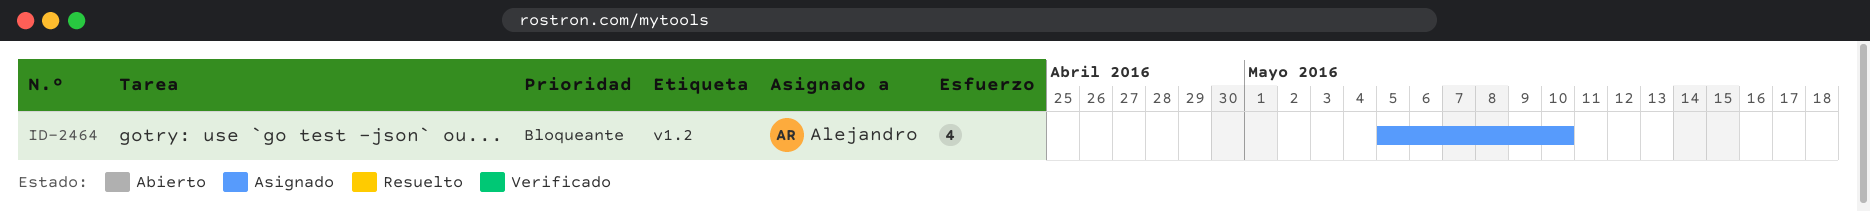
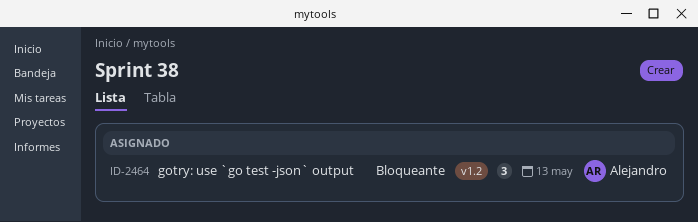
ID-2464, estimate: 4 -> 3
ID-2464, due: May 10 -> May 13

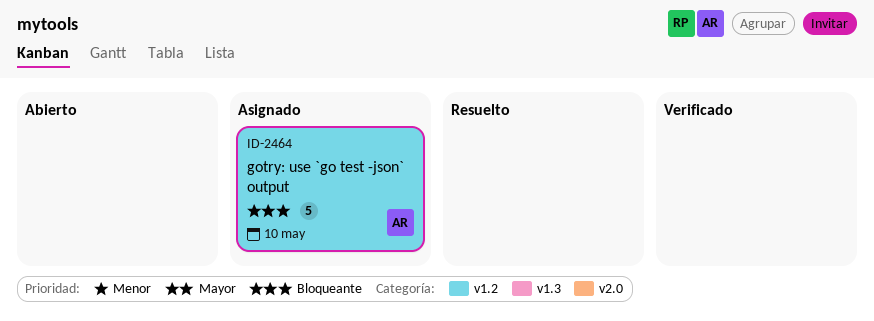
ID-2464, estimate: 3 -> 5
ID-2464, due: May 13 -> May 10

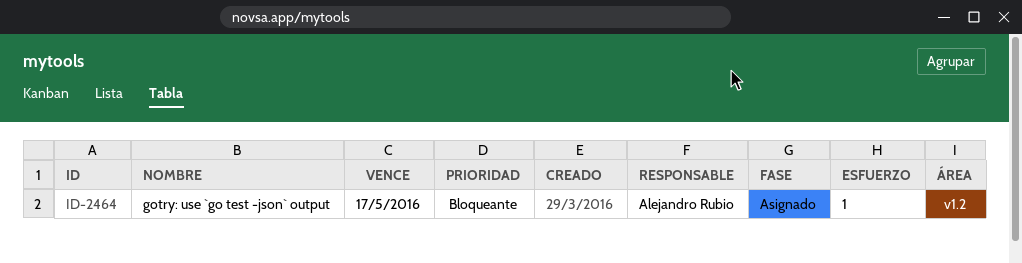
ID-2464, estimate: 5 -> 1
ID-2464, due: May 10 -> May 17

